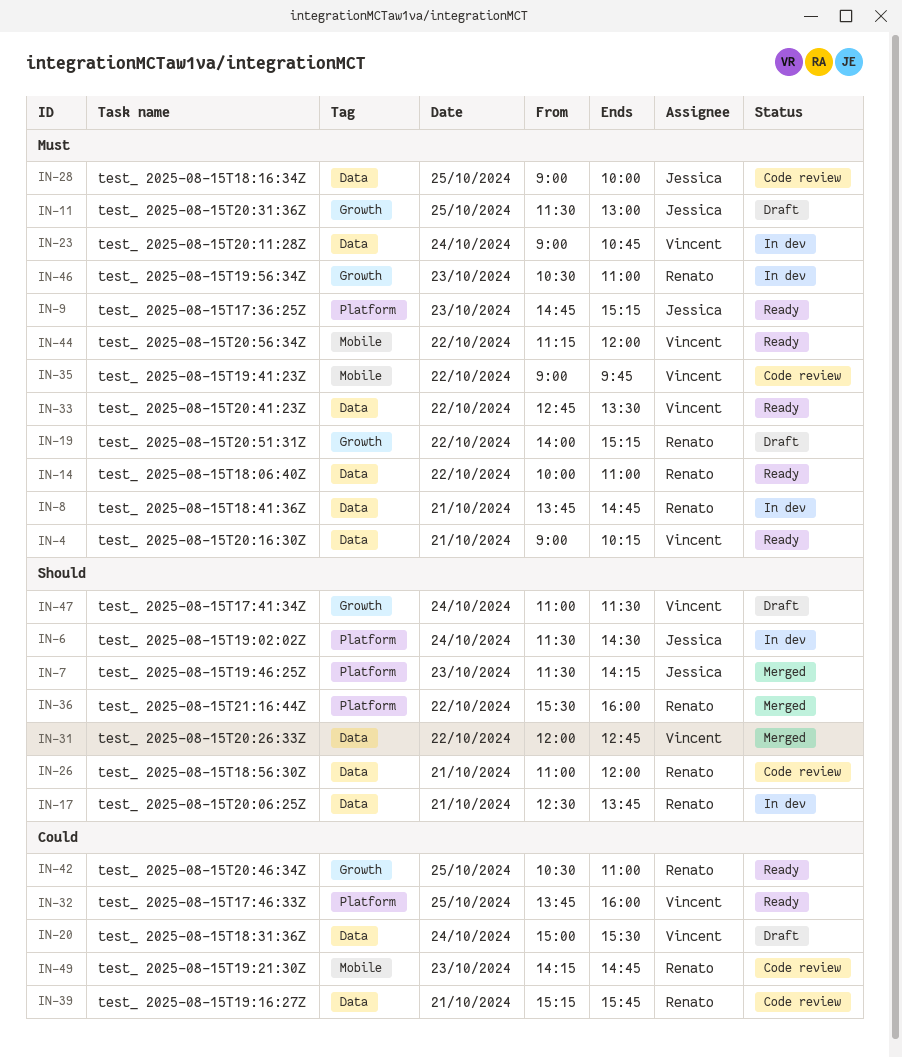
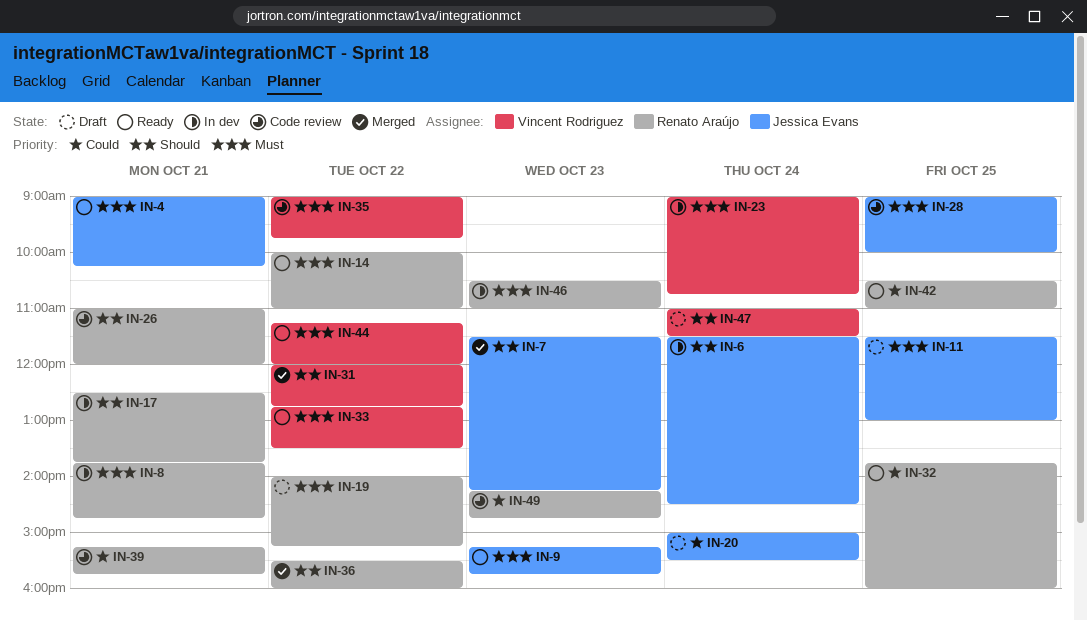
IN-4, owner: Vincent Rodriguez -> Jessica Evans
IN-9, begins: 14:45 -> 15:15
IN-9, ends: 15:15 -> 15:45
IN-20, owner: Vincent Rodriguez -> Jessica Evans
IN-32, owner: Vincent Rodriguez -> Renato Araújo

